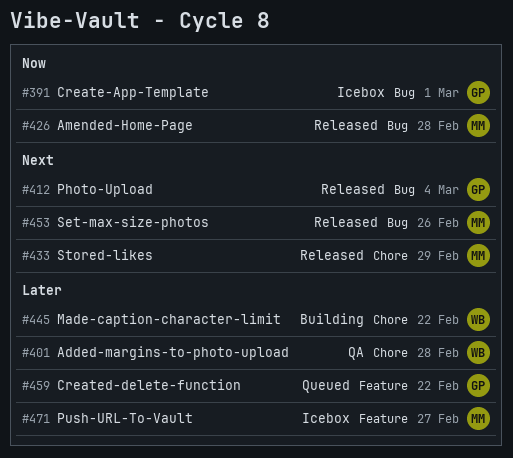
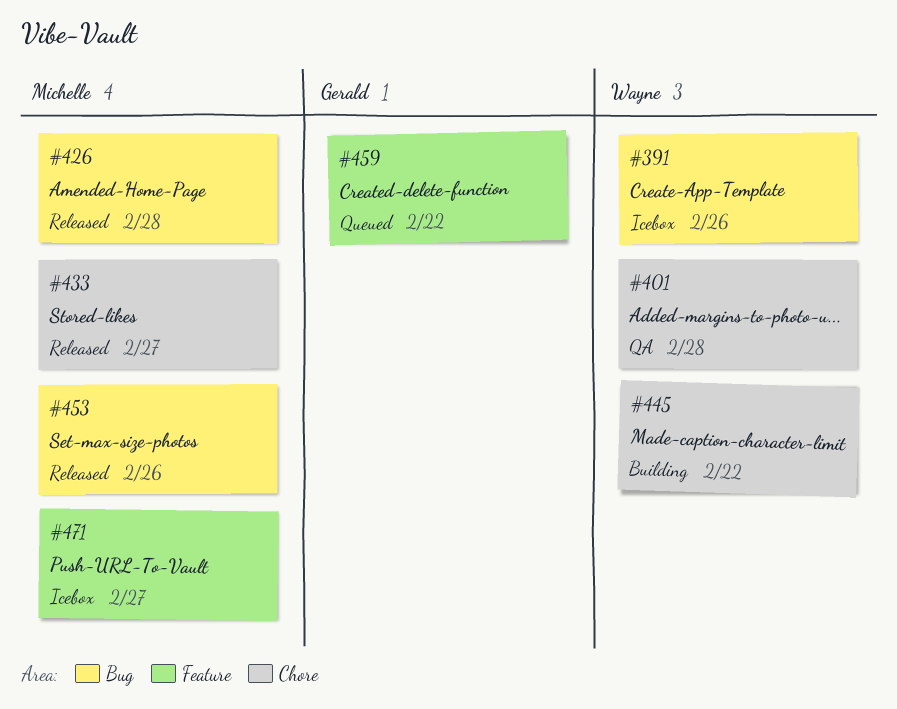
#391, owner: Gerald -> Wayne
#391, due: Mar 1 -> Feb 26
#412: present -> none
#433, due: Feb 29 -> Feb 27

